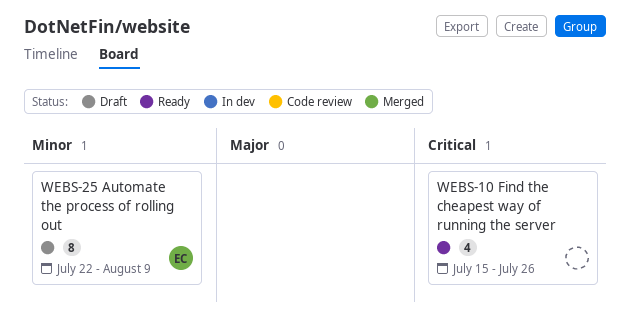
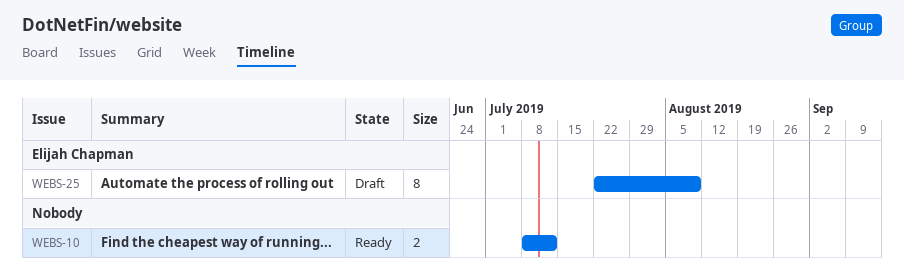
WEBS-10, estimate: 4 -> 2
WEBS-10, start: Jul 15 -> Jul 8
WEBS-10, due: Jul 26 -> Jul 12

